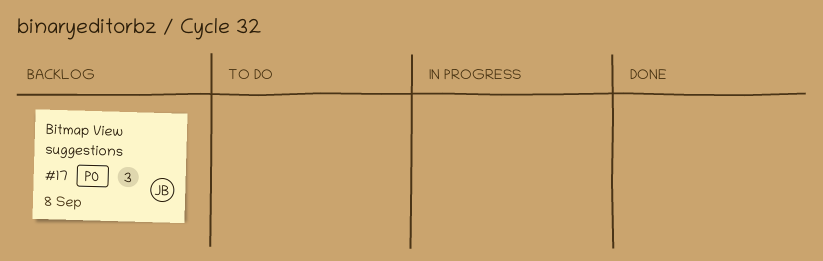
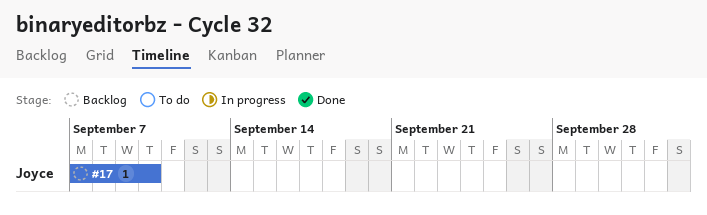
#17, estimate: 3 -> 1
#17, due: Sep 8 -> Sep 10

